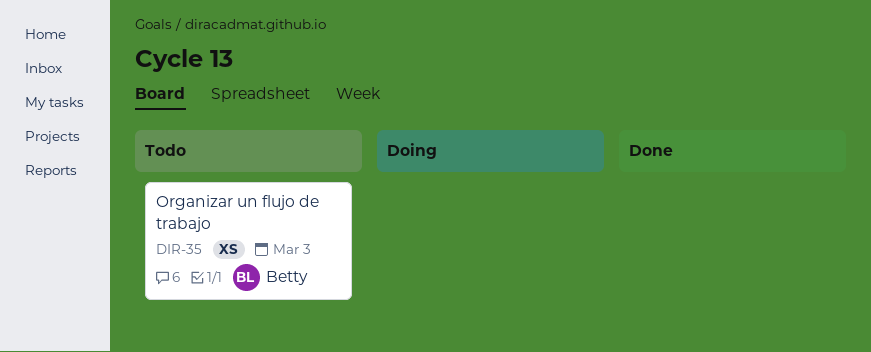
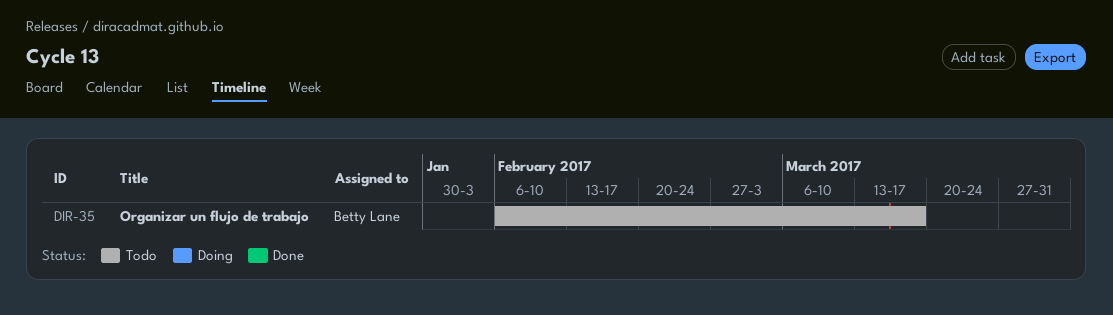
DIR-35, due: Mar 3 -> Mar 17

